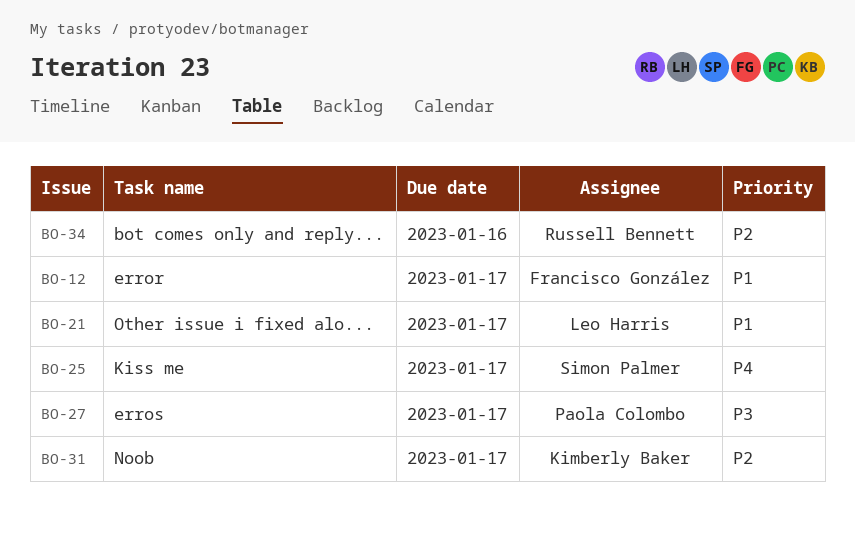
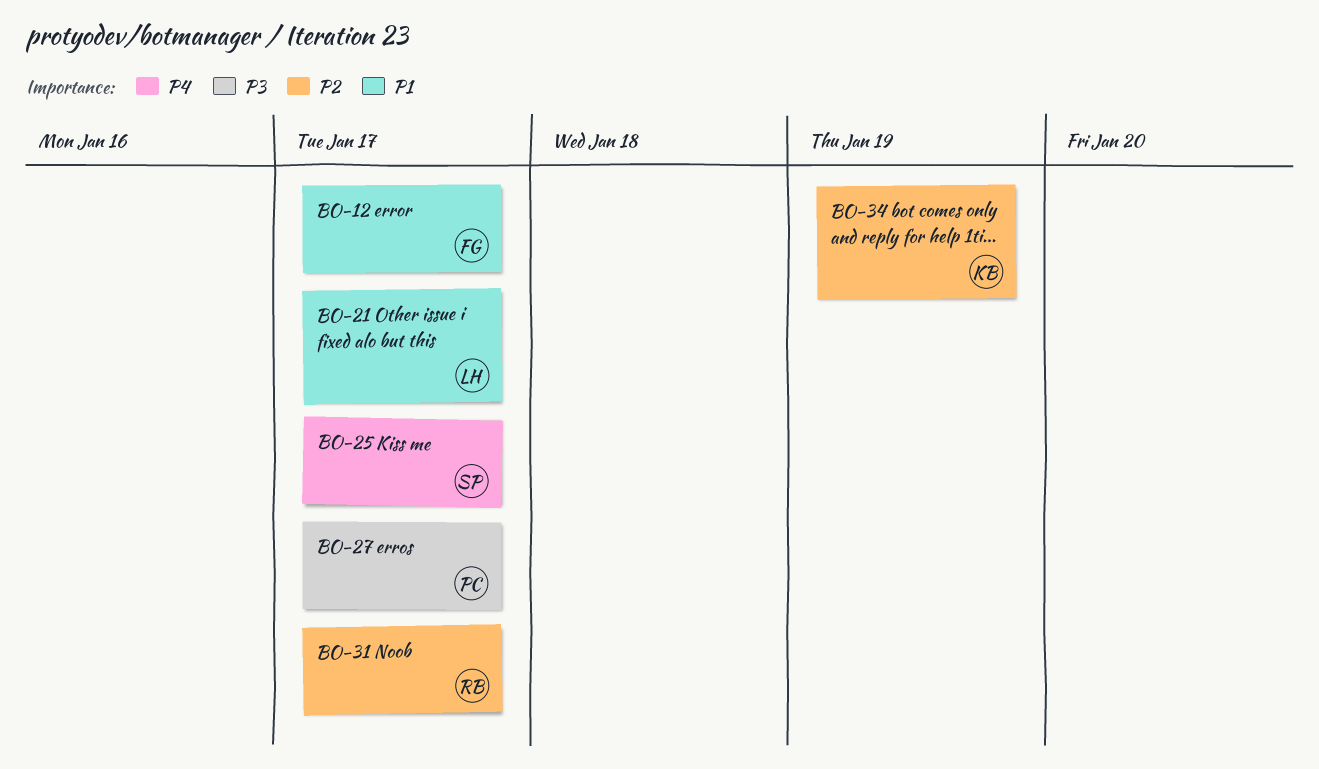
BO-31, owner: Kimberly Baker -> Russell Bennett
BO-34, owner: Russell Bennett -> Kimberly Baker
BO-34, due: Jan 16 -> Jan 19

